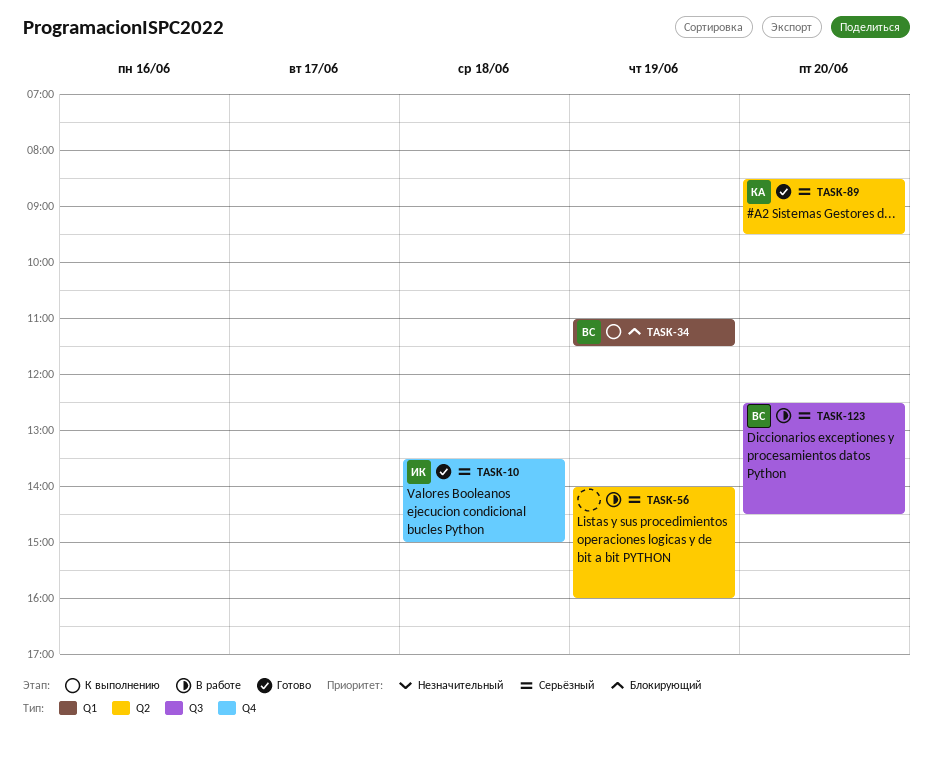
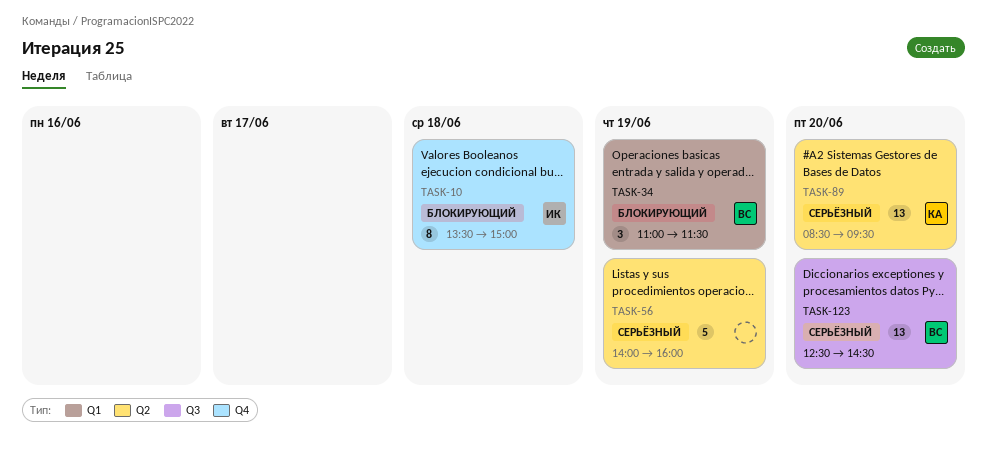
TASK-10, priority: Серьёзный -> Блокирующий

